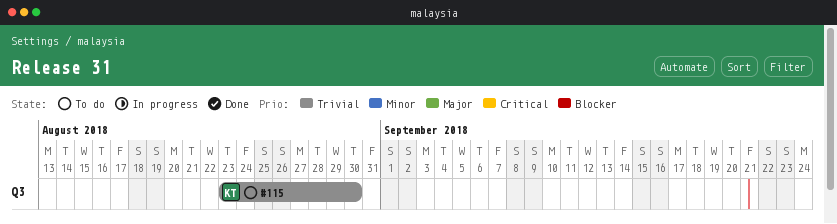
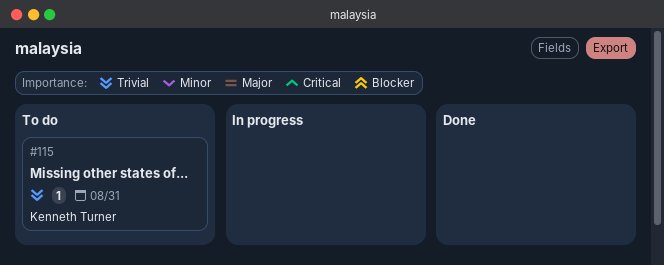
#115, due: Aug 30 -> Aug 31

